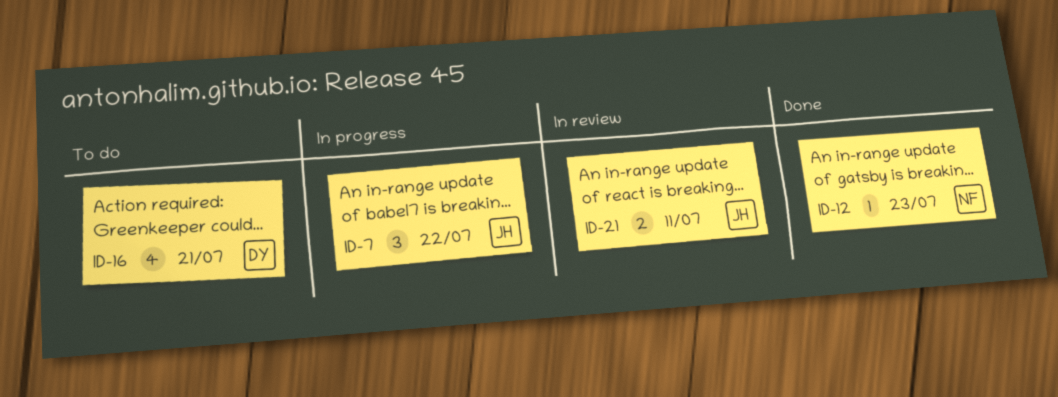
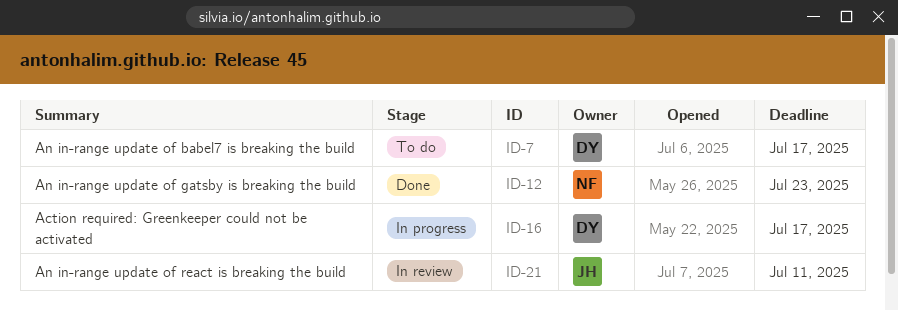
ID-7, status: In progress -> To do
ID-7, owner: JH -> DY
ID-7, due: Jul 22 -> Jul 17
ID-16, status: To do -> In progress
ID-16, due: Jul 21 -> Jul 17

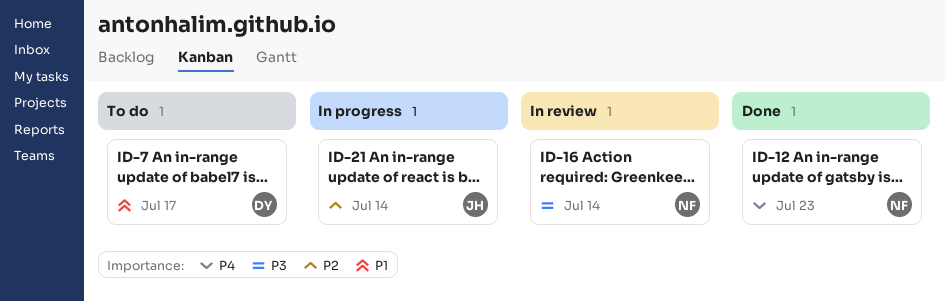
ID-16, status: In progress -> In review
ID-16, owner: DY -> NF
ID-16, due: Jul 17 -> Jul 14
ID-21, status: In review -> In progress
ID-21, due: Jul 11 -> Jul 14

